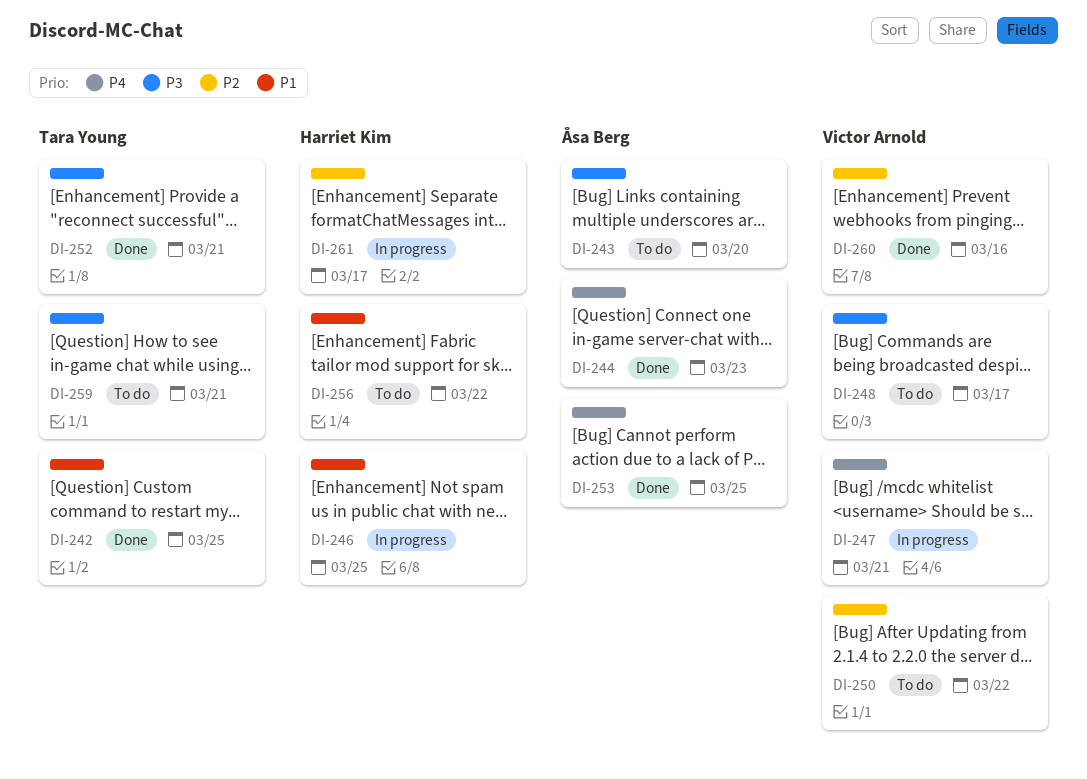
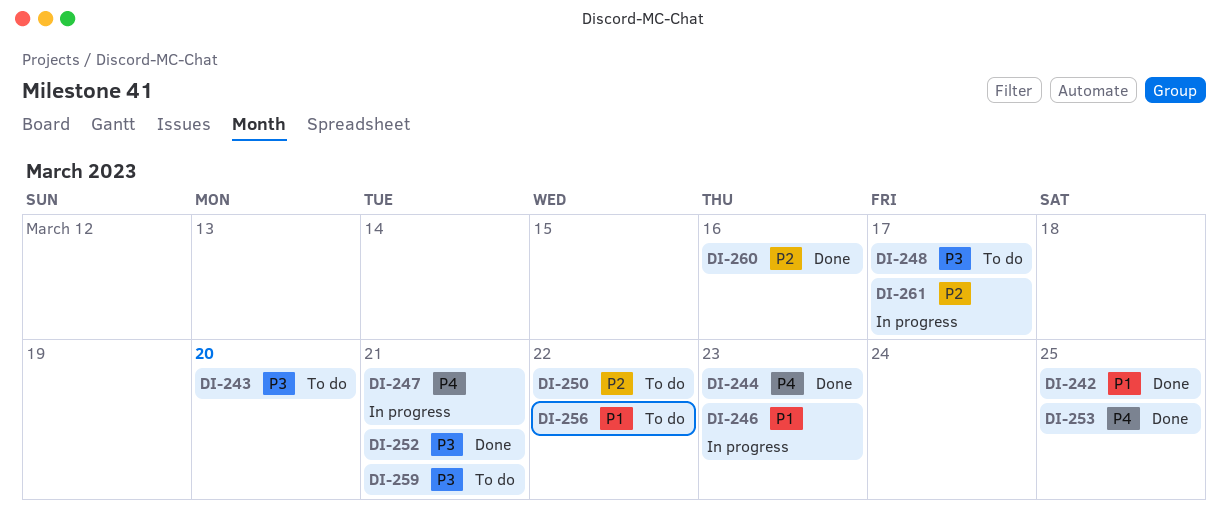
DI-246, due: Mar 25 -> Mar 23

